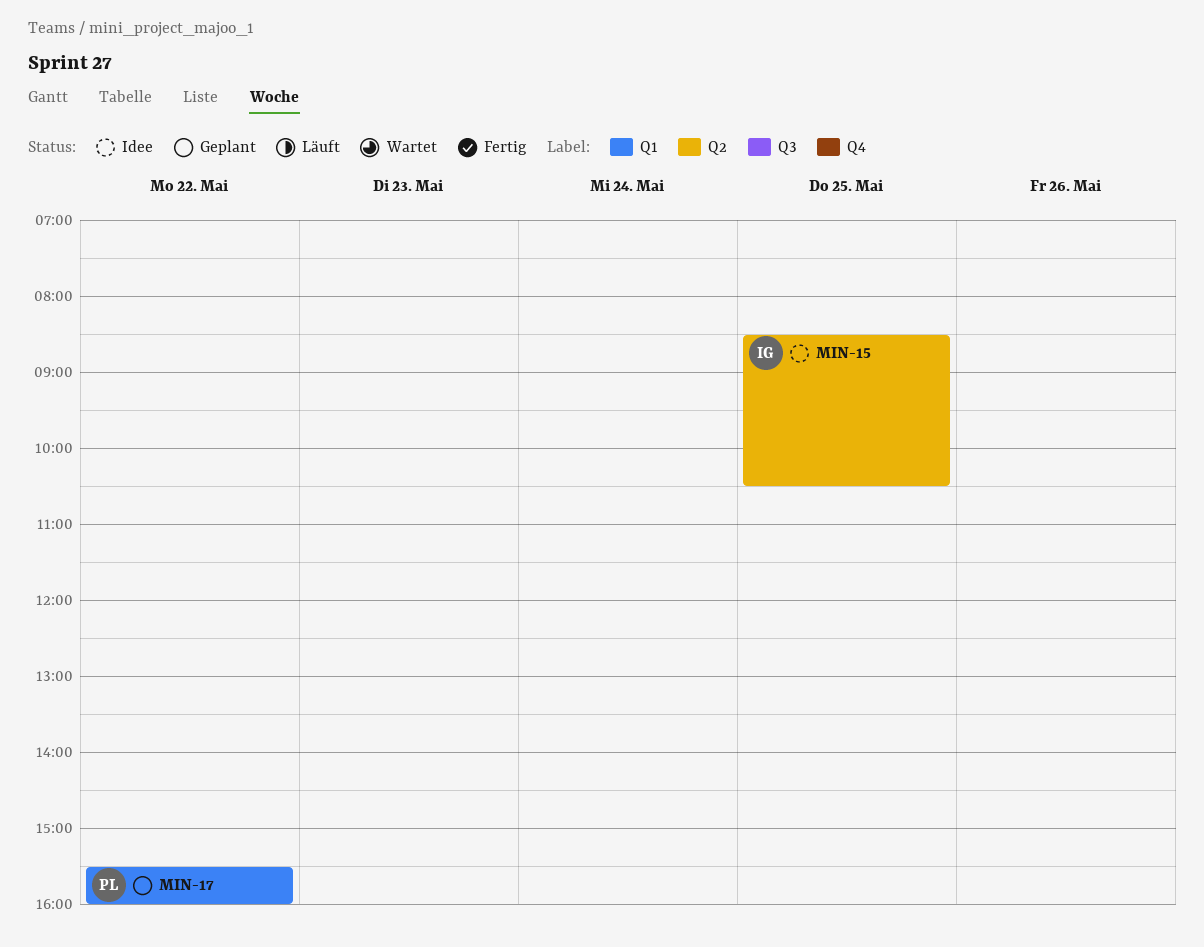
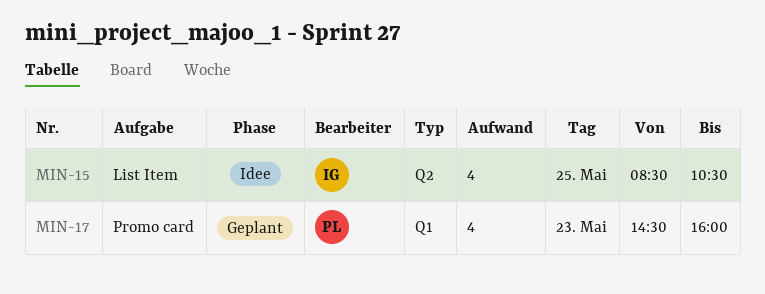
MIN-17, day: May 22 -> May 23
MIN-17, begins: 15:30 -> 14:30

